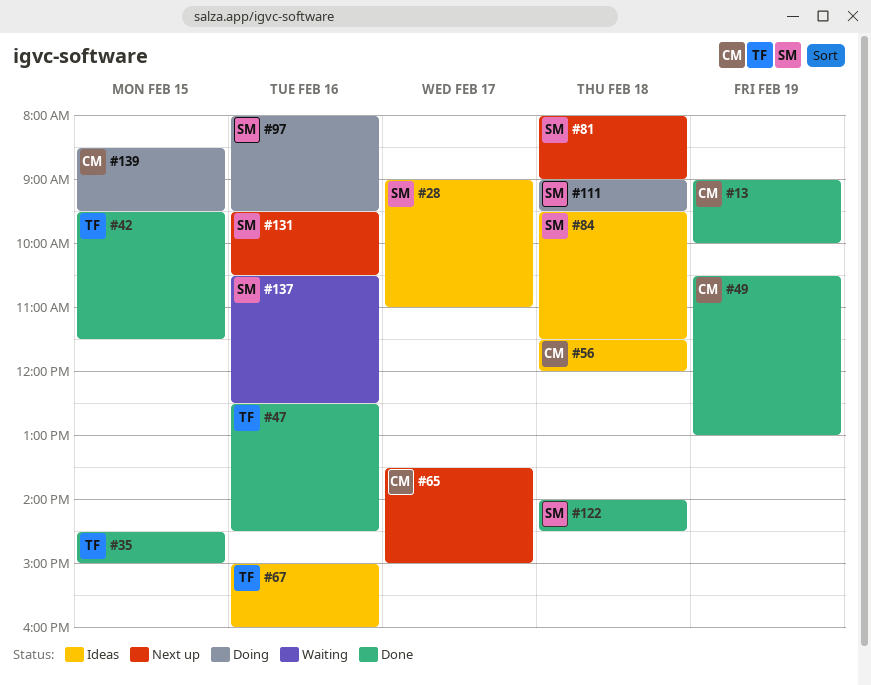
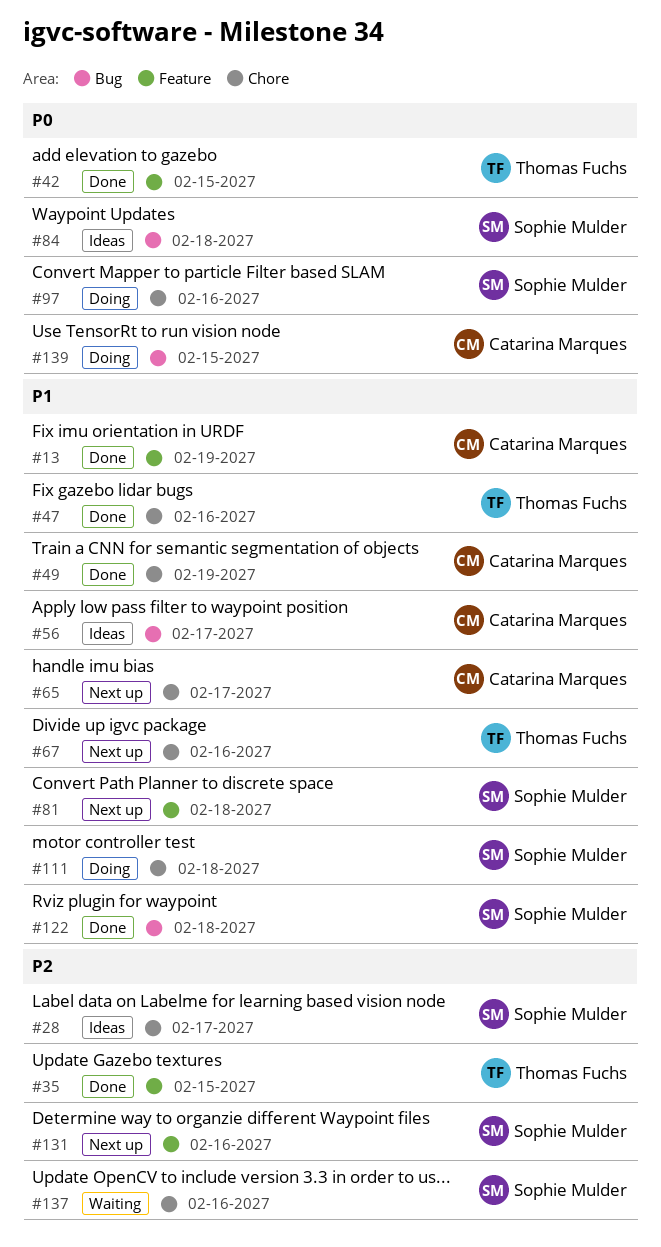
#56, day: Feb 18 -> Feb 17
#67, status: Ideas -> Next up

